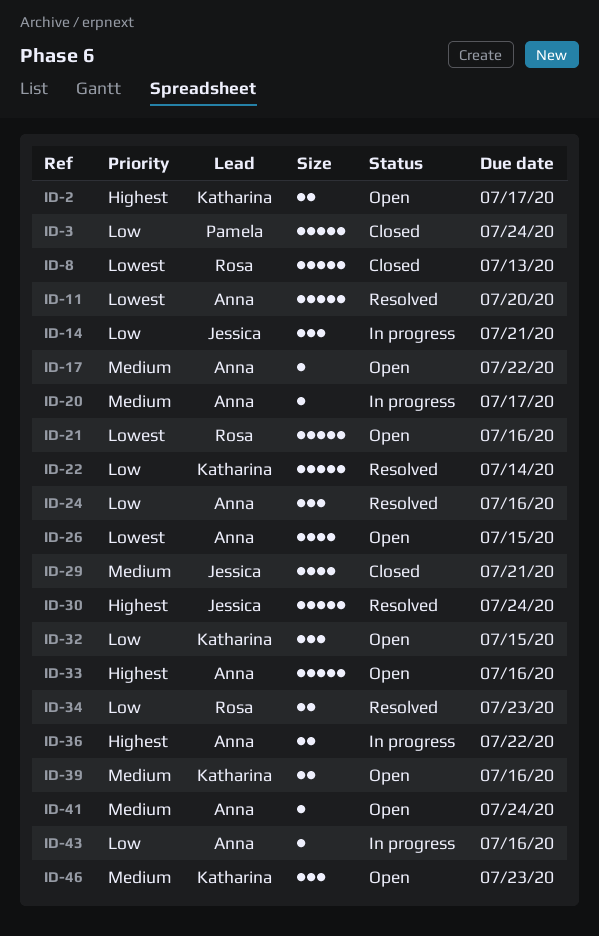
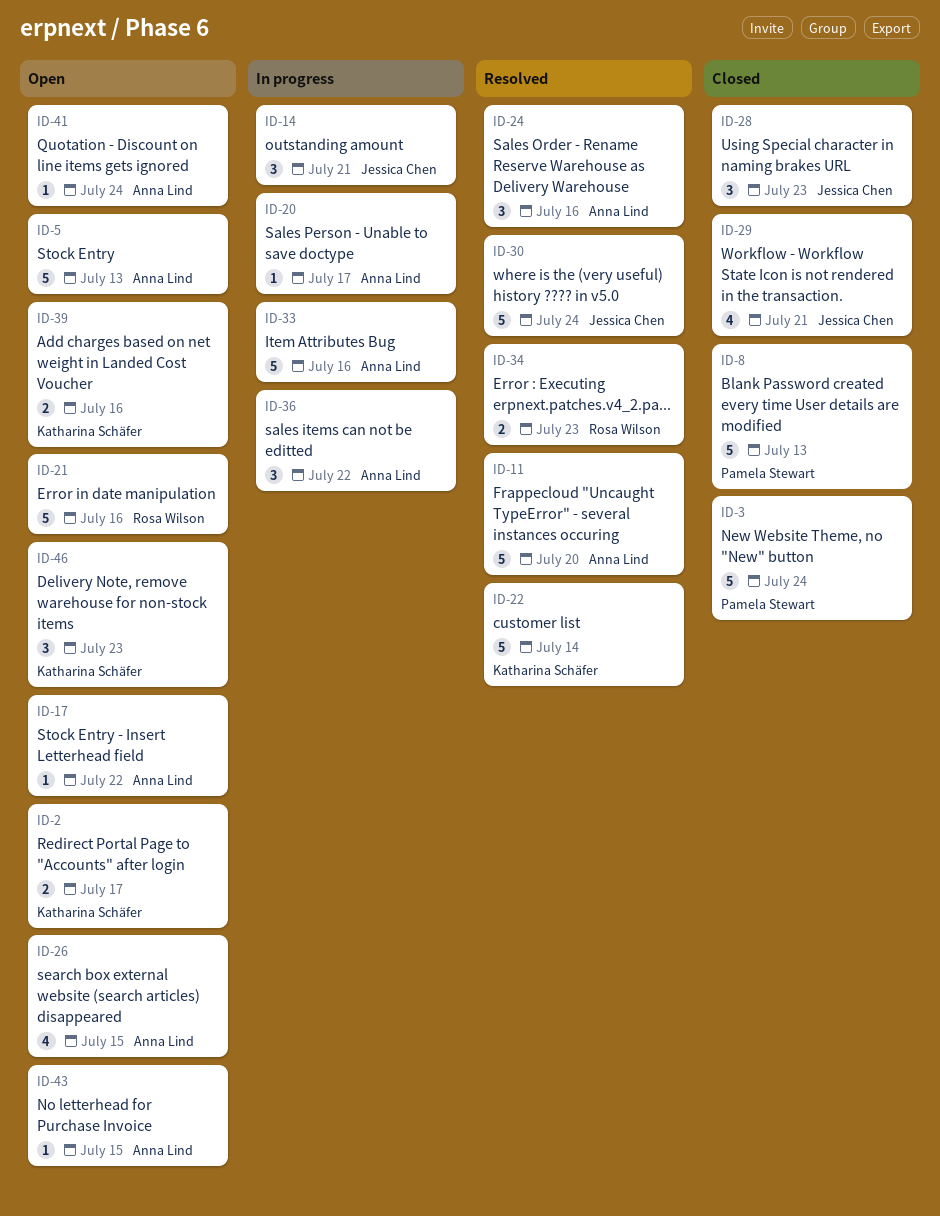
ID-5: none -> present
ID-8, owner: Rosa Wilson -> Pamela Stewart
ID-28: none -> present
ID-32: present -> none
ID-33, status: Open -> In progress
ID-36, estimate: 2 -> 3
ID-43, status: In progress -> Open
ID-43, due: Jul 16 -> Jul 15

